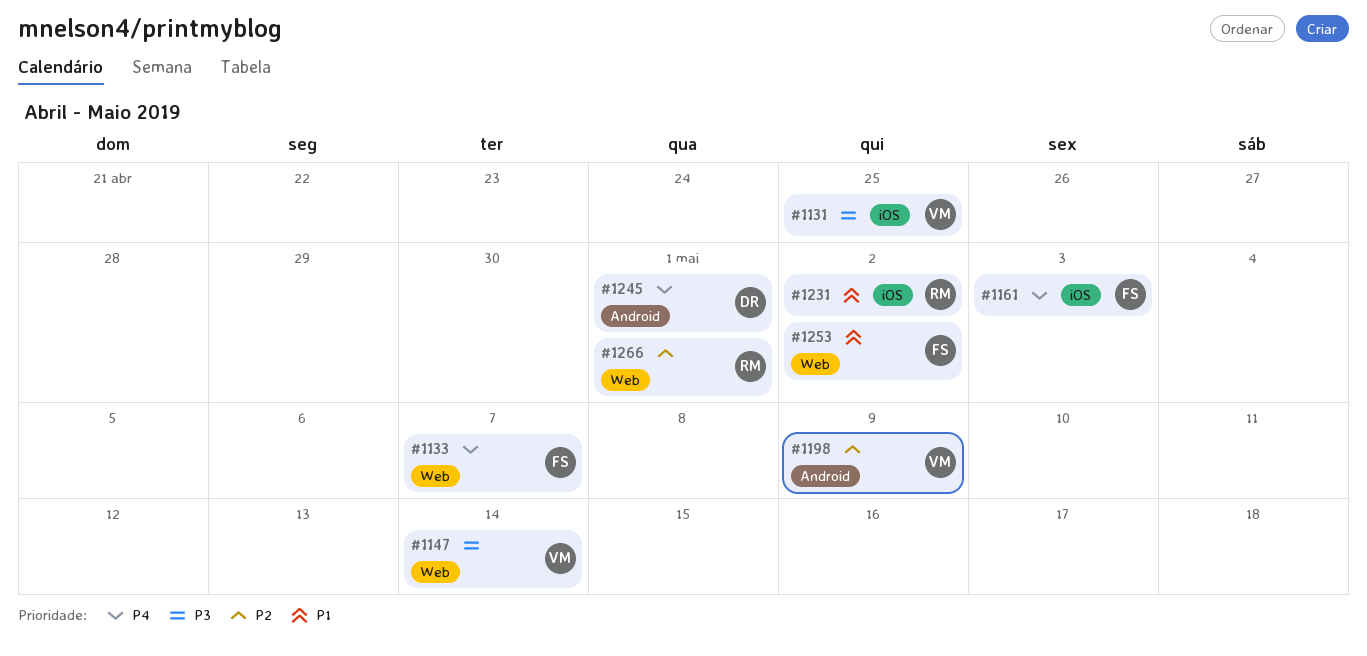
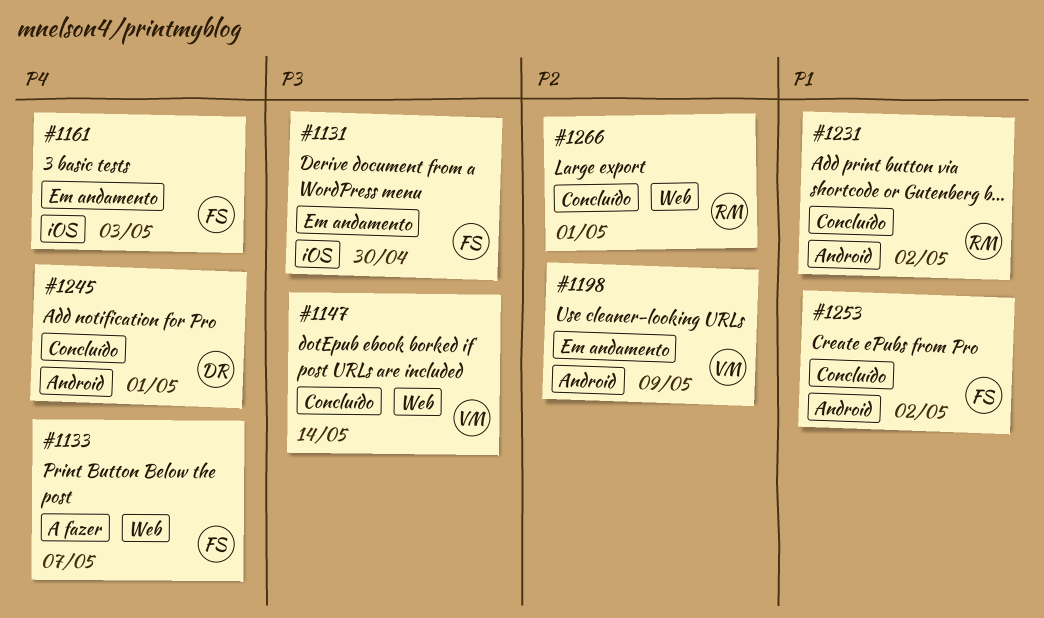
#1131, owner: VM -> FS
#1131, due: Apr 25 -> Apr 30
#1231, label: iOS -> Android
#1253, label: Web -> Android

